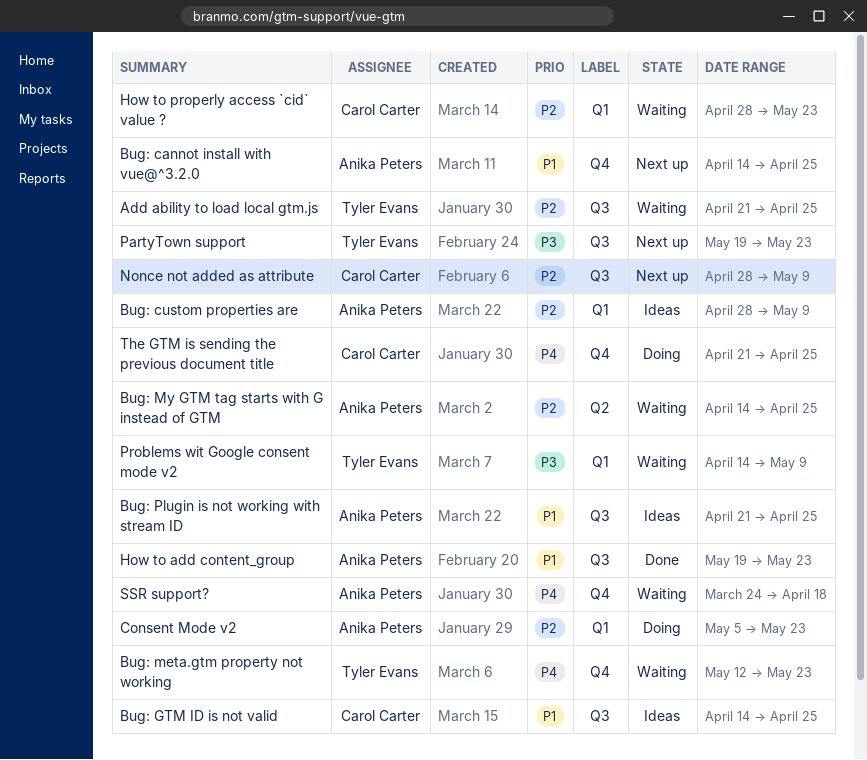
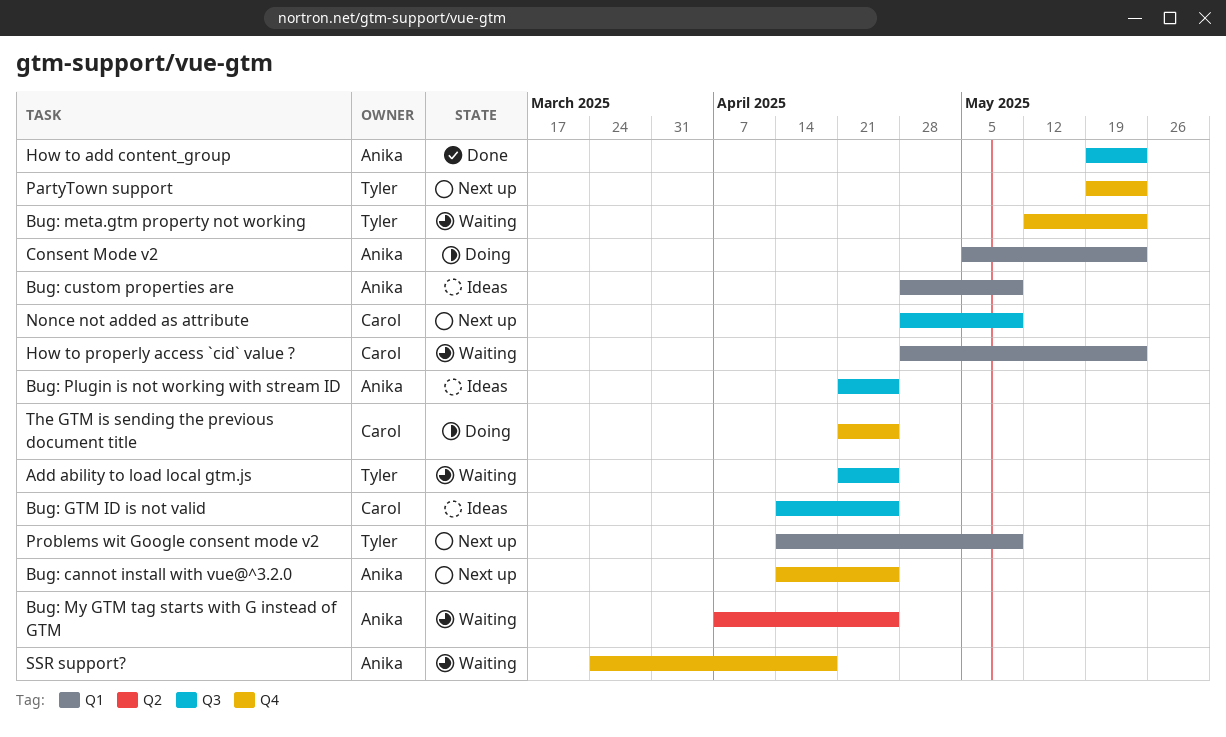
Bug: My GTM tag starts with G instead of GTM, start: Apr 14 -> Apr 7
PartyTown support, label: Q3 -> Q4
Problems wit Google consent mode v2, status: Waiting -> Next up

